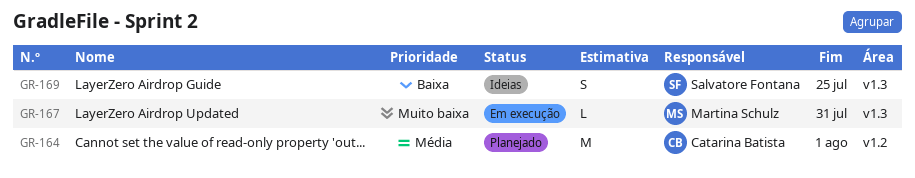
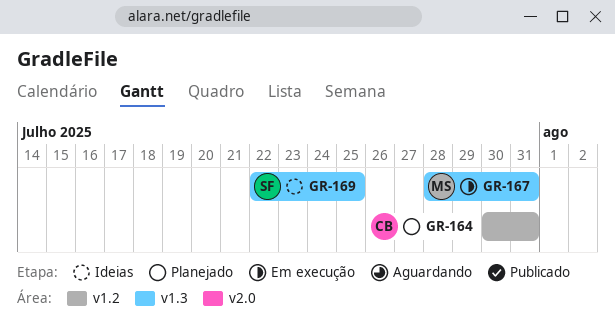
GR-164, due: Aug 1 -> Jul 31

